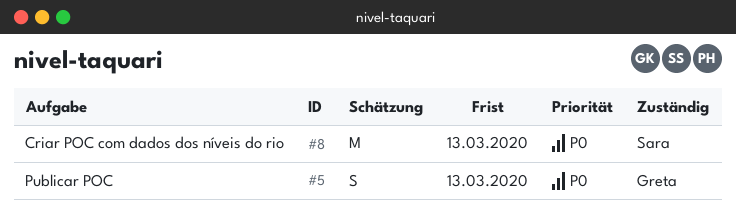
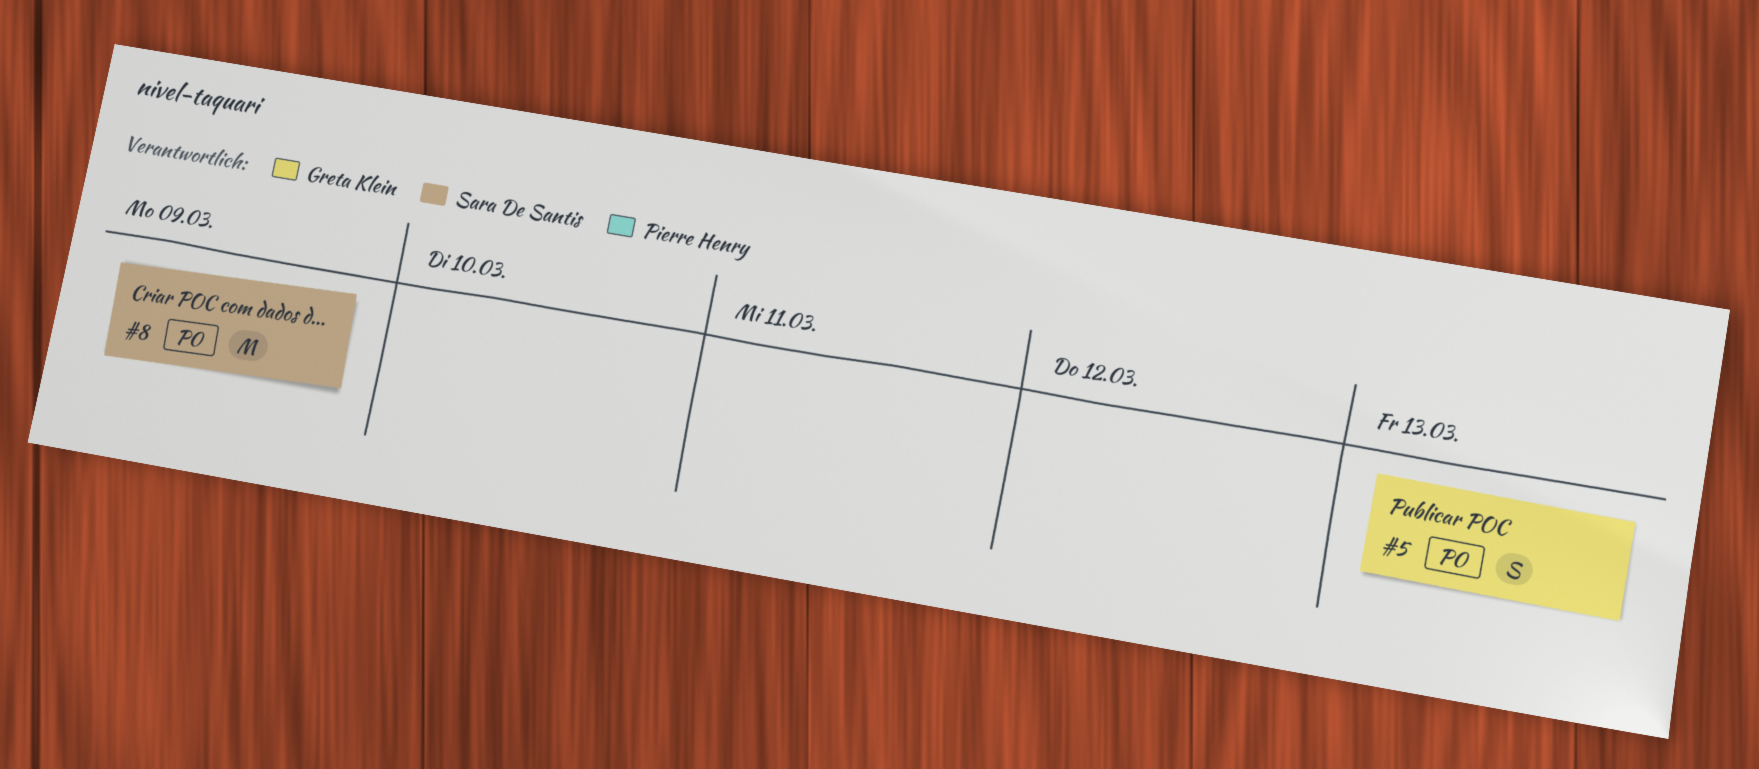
#8, due: Mar 13 -> Mar 9

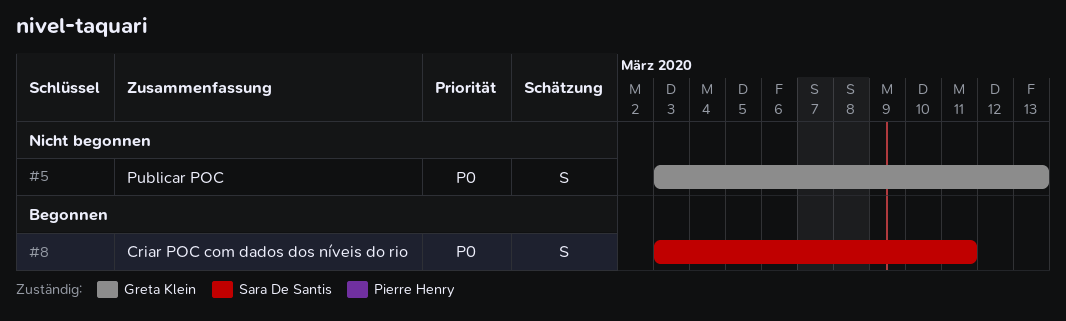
#8, estimate: M -> S
#8, due: Mar 9 -> Mar 11

